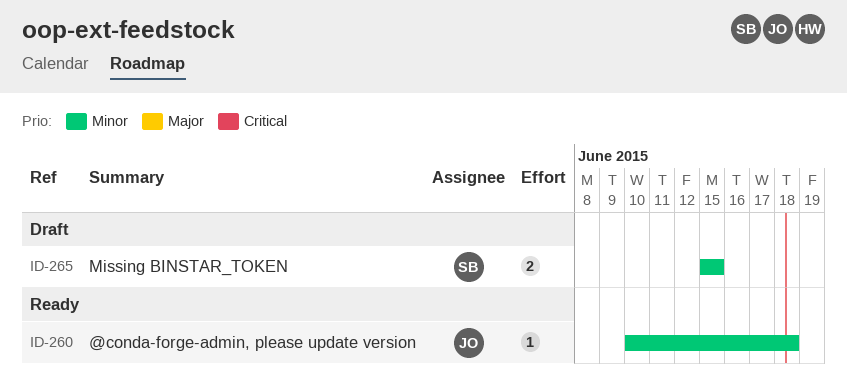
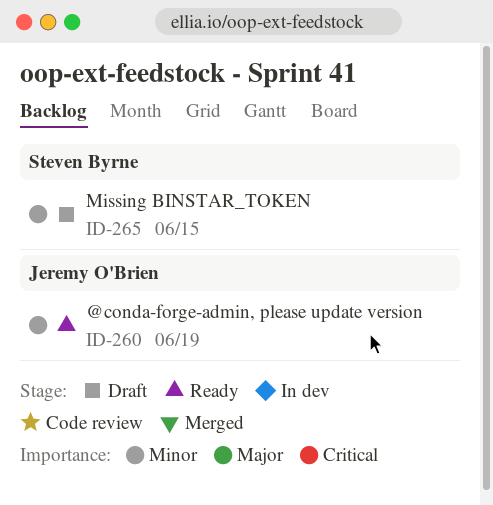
ID-260, due: Jun 18 -> Jun 19

